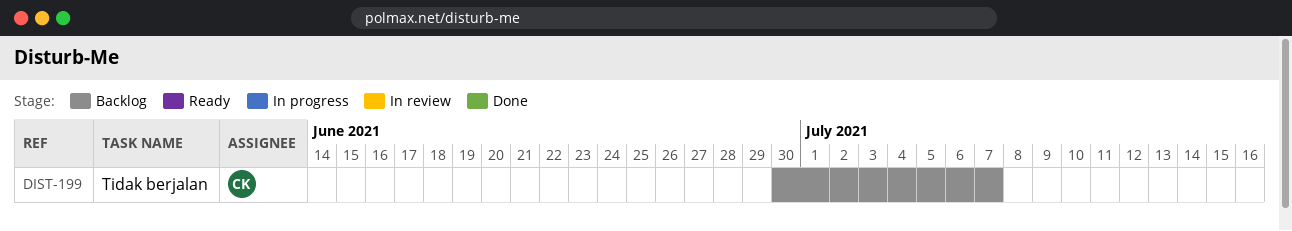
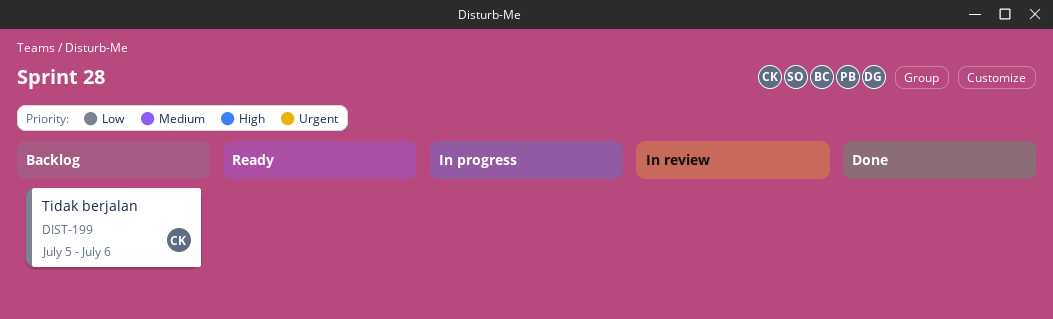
DIST-199, start: Jun 30 -> Jul 5
DIST-199, due: Jul 7 -> Jul 6

